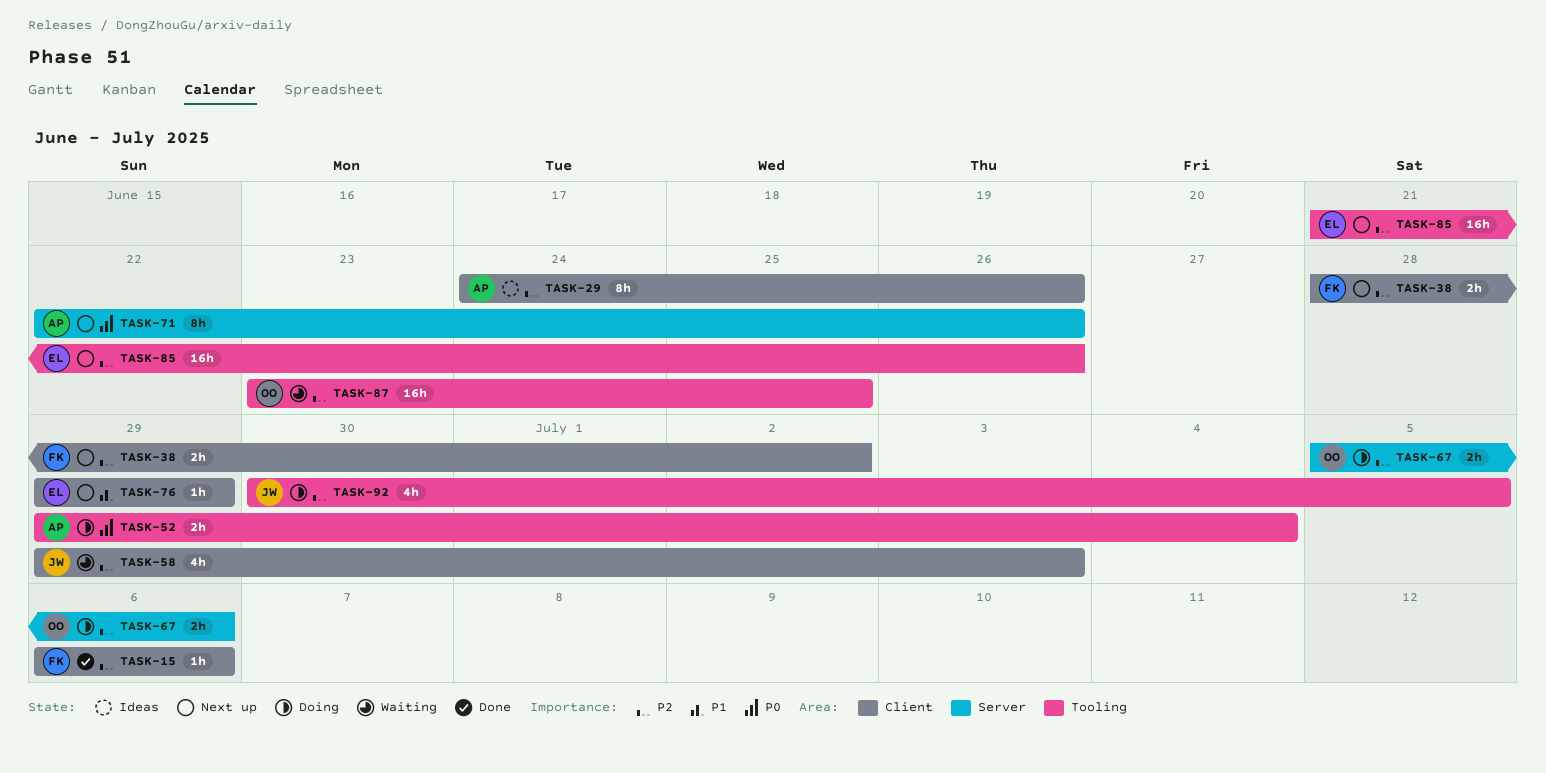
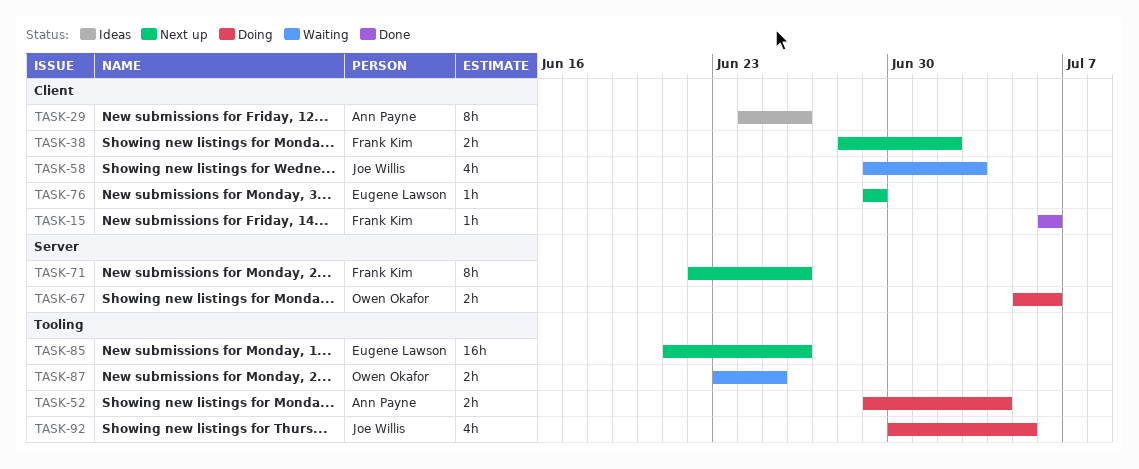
TASK-71, owner: Ann Payne -> Frank Kim
TASK-87, estimate: 16h -> 2h

